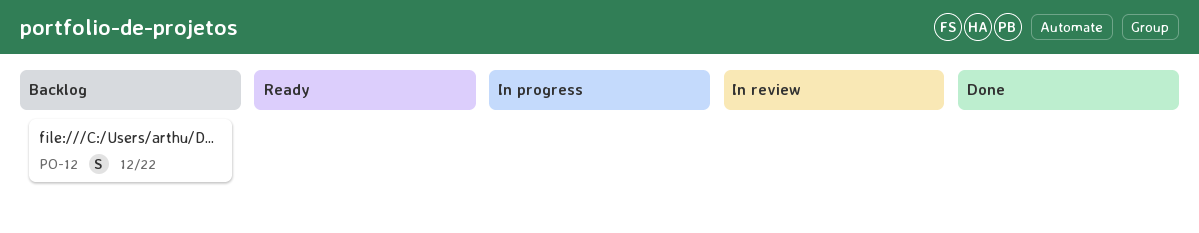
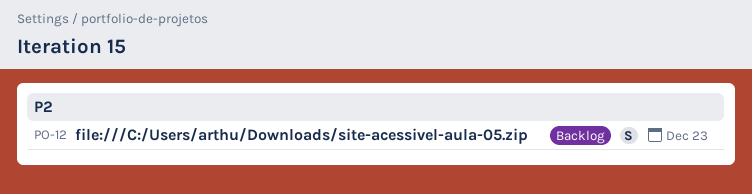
PO-12, due: Dec 22 -> Dec 23

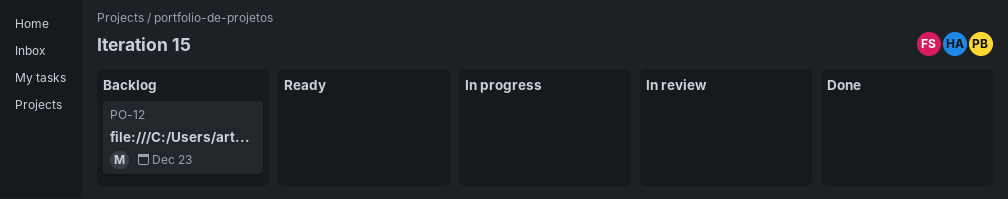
PO-12, estimate: S -> M

